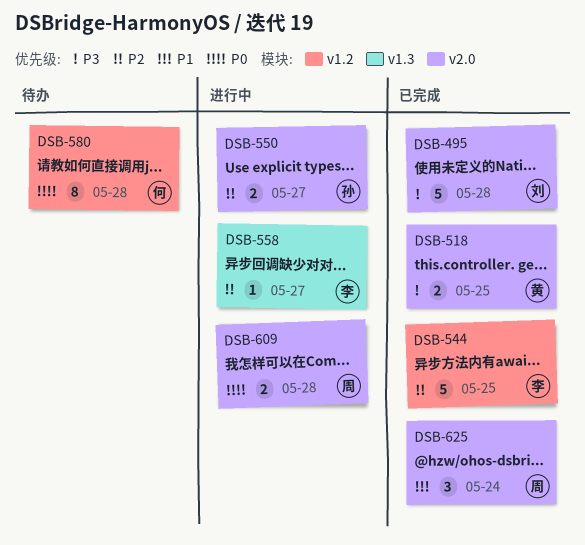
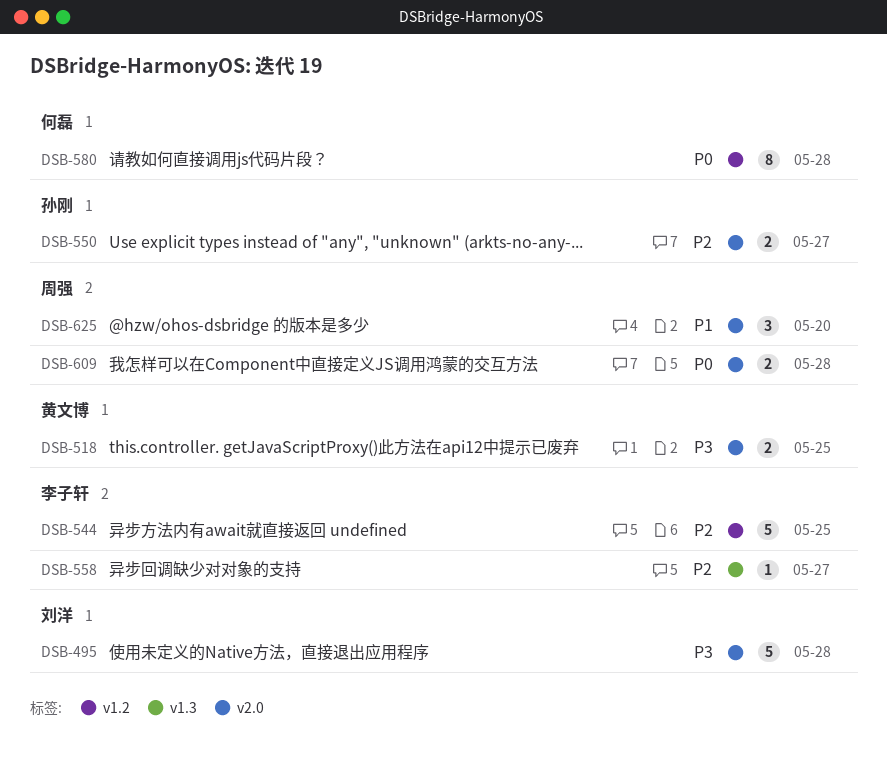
DSB-625, due: May 24 -> May 20

